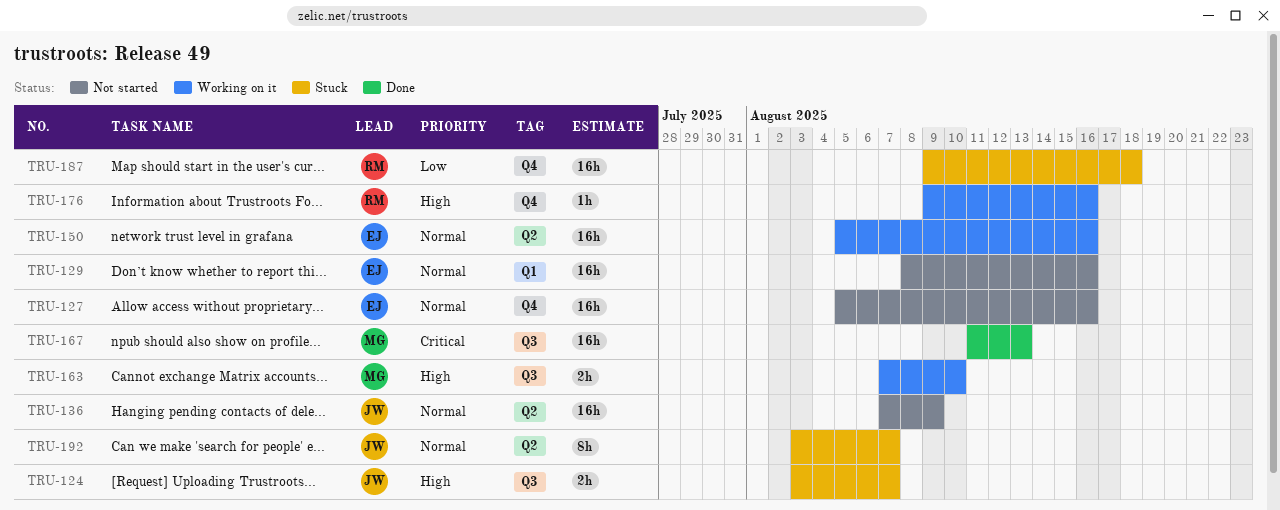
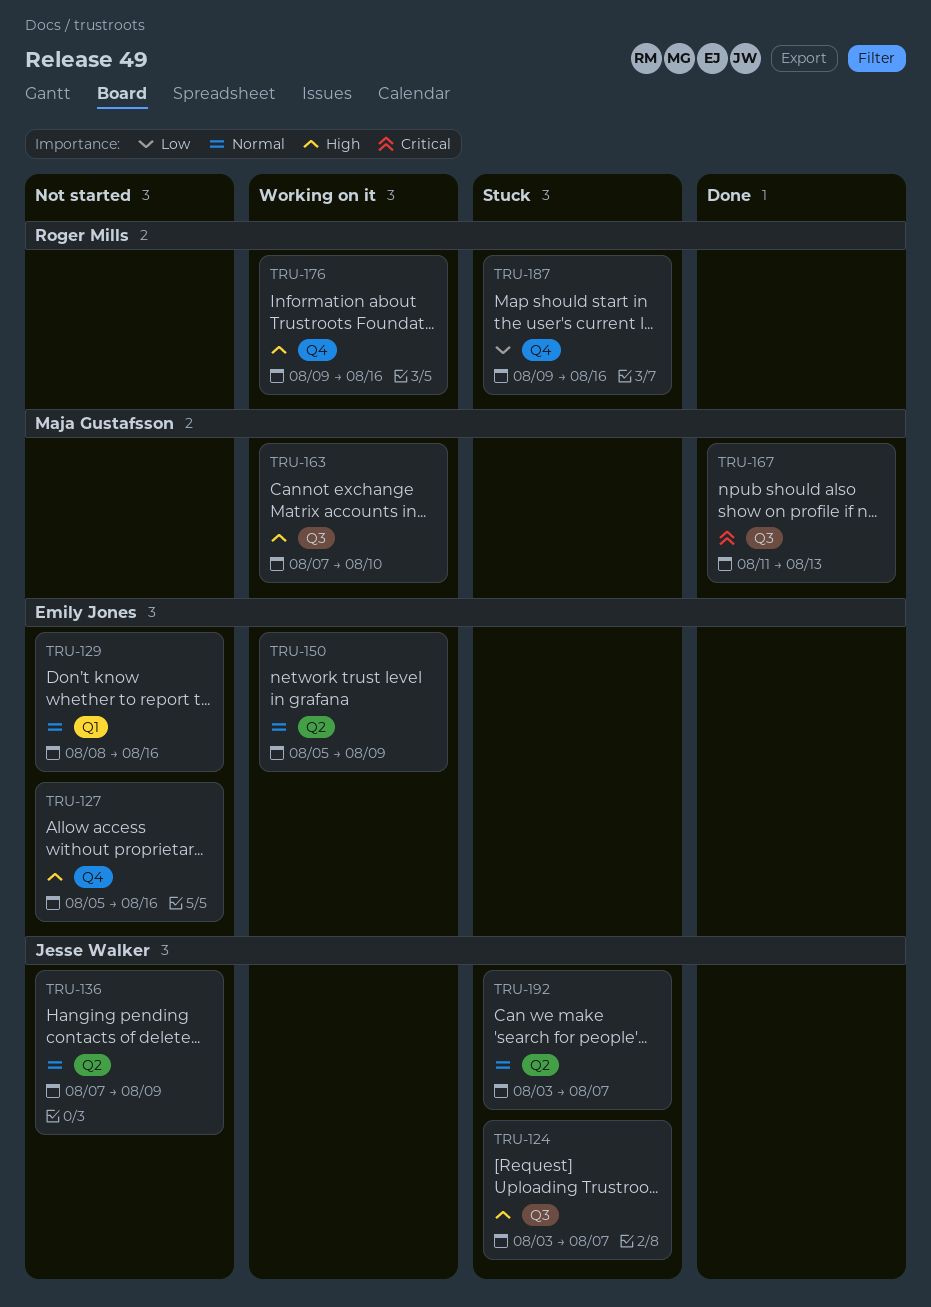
TRU-127, priority: Normal -> High
TRU-150, due: Aug 16 -> Aug 9
TRU-187, due: Aug 18 -> Aug 16

